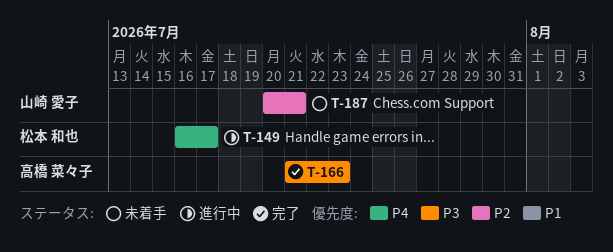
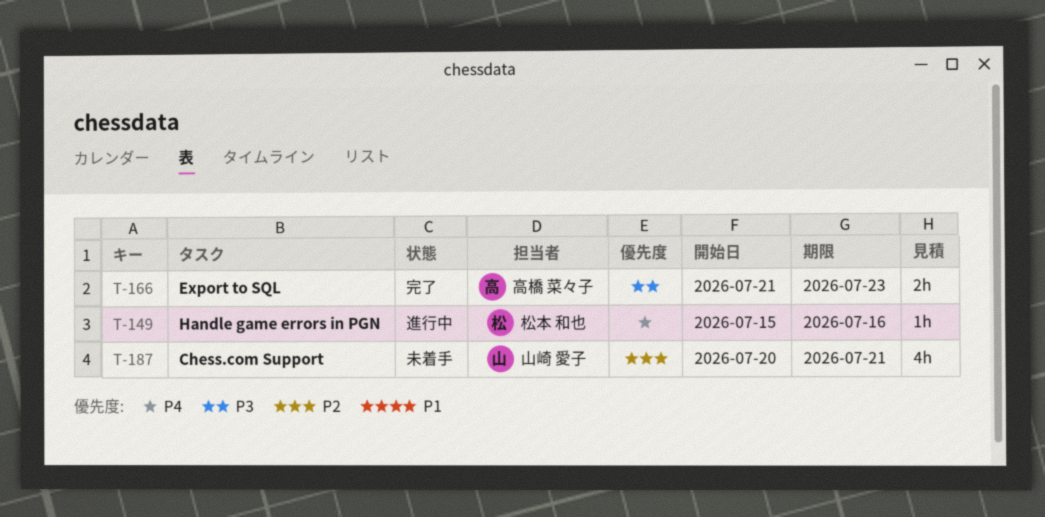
T-149, start: Jul 16 -> Jul 15
T-149, due: Jul 17 -> Jul 16

